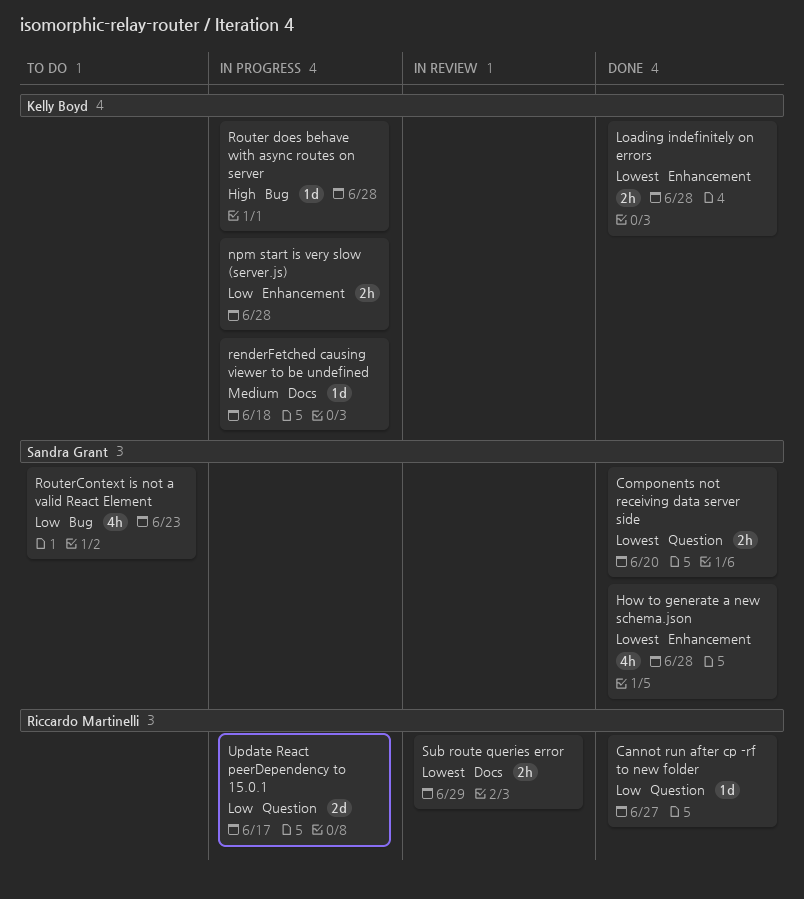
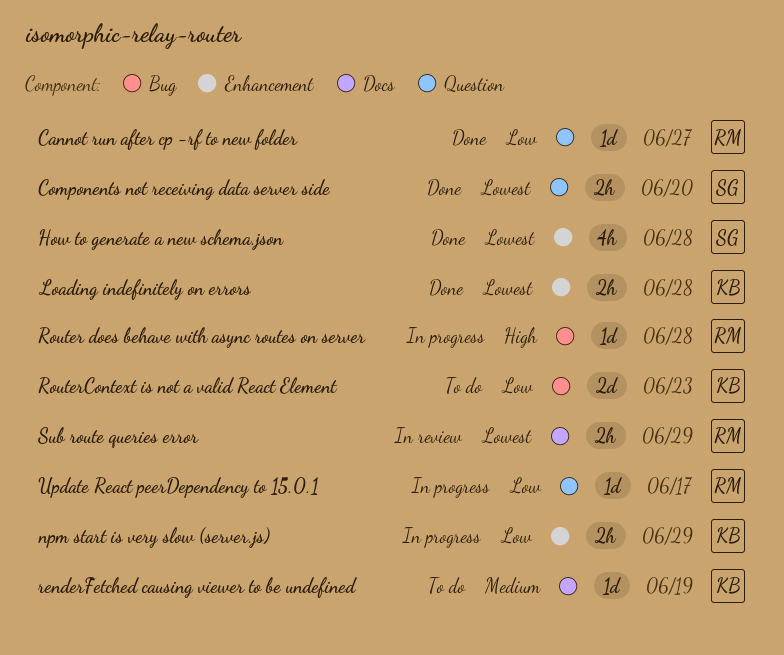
npm start is very slow (server.js), due: Jun 28 -> Jun 29
renderFetched causing viewer to be undefined, status: In progress -> To do
renderFetched causing viewer to be undefined, due: Jun 18 -> Jun 19
Router does behave with async routes on server, owner: Kelly Boyd -> Riccardo Martinelli
RouterContext is not a valid React Element, owner: Sandra Grant -> Kelly Boyd
RouterContext is not a valid React Element, estimate: 4h -> 2d
Update React peerDependency to 15.0.1, estimate: 2d -> 1d

